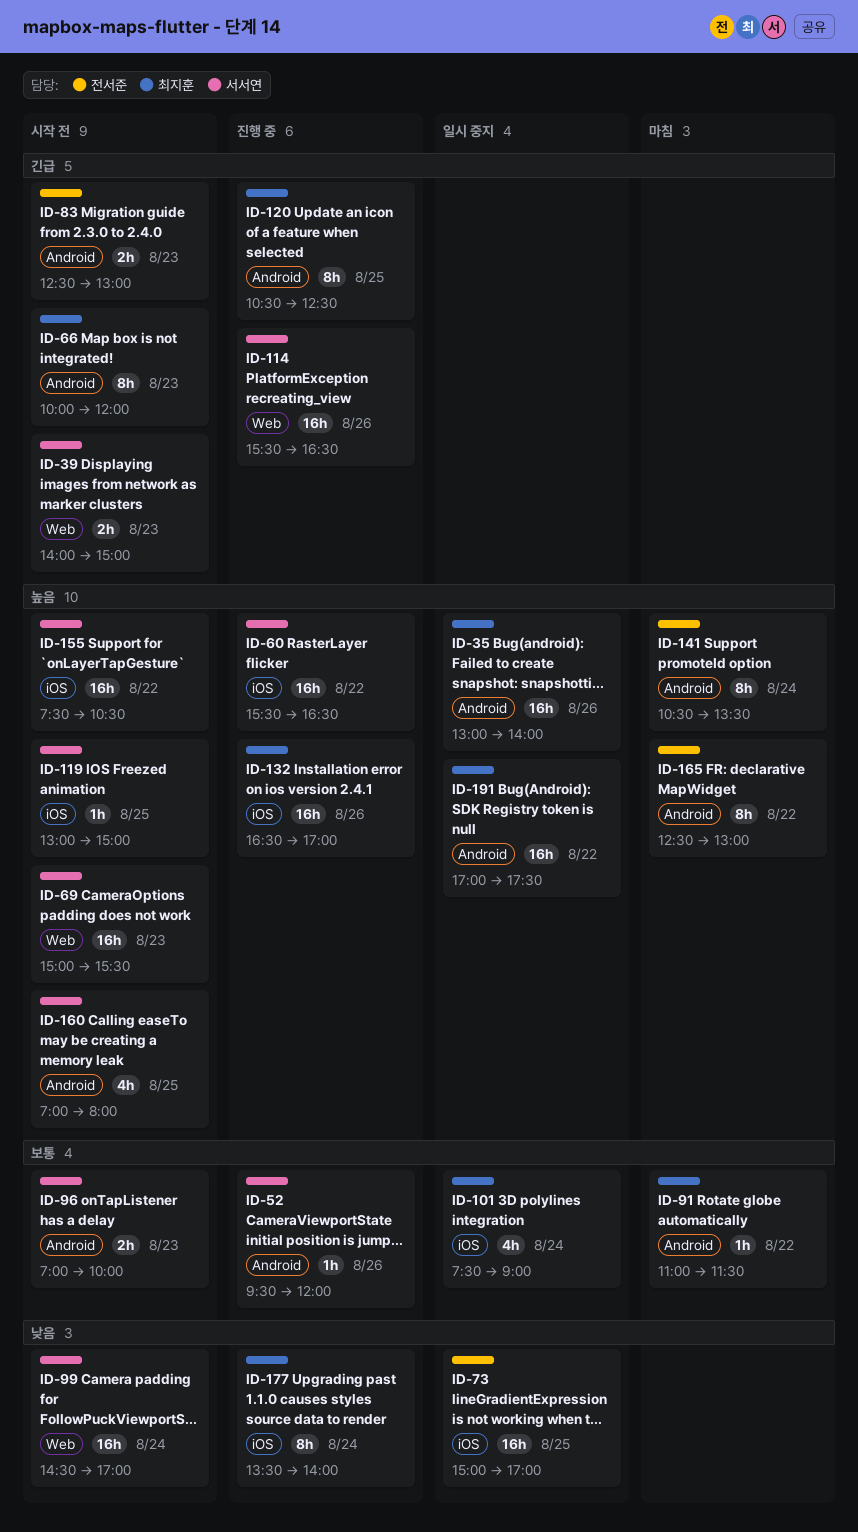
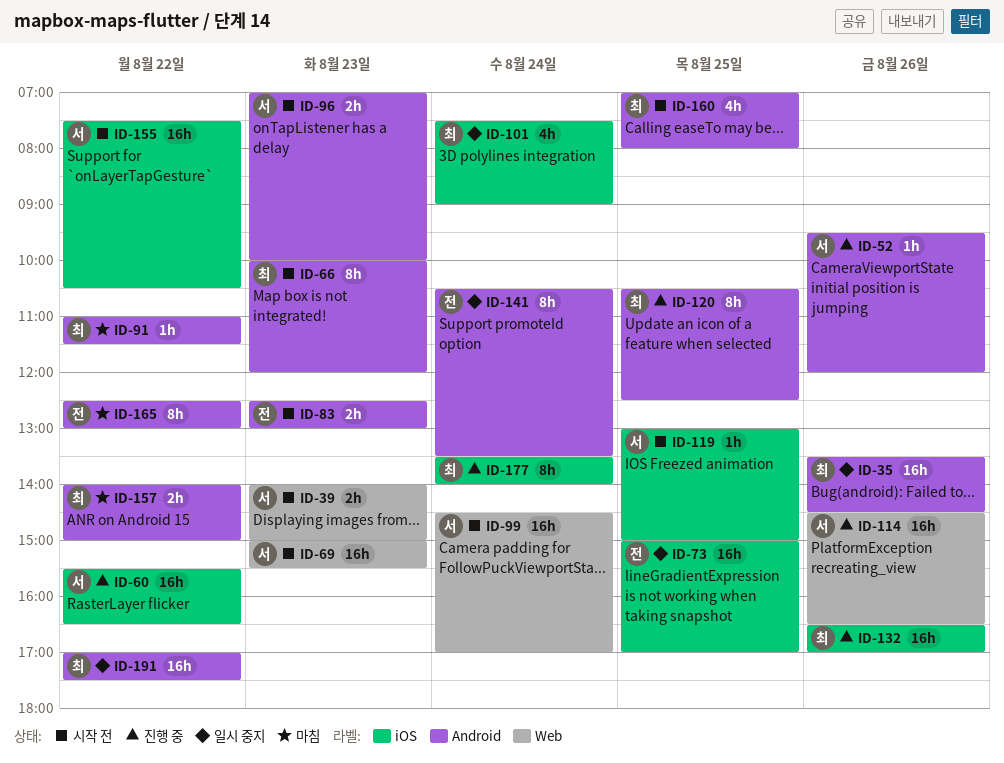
ID-35, begins: 13:00 -> 13:30
ID-35, ends: 14:00 -> 14:30
ID-114, begins: 15:30 -> 14:30
ID-141, status: 마침 -> 일시 중지
ID-157: none -> present
ID-160, owner: 서서연 -> 최지훈

